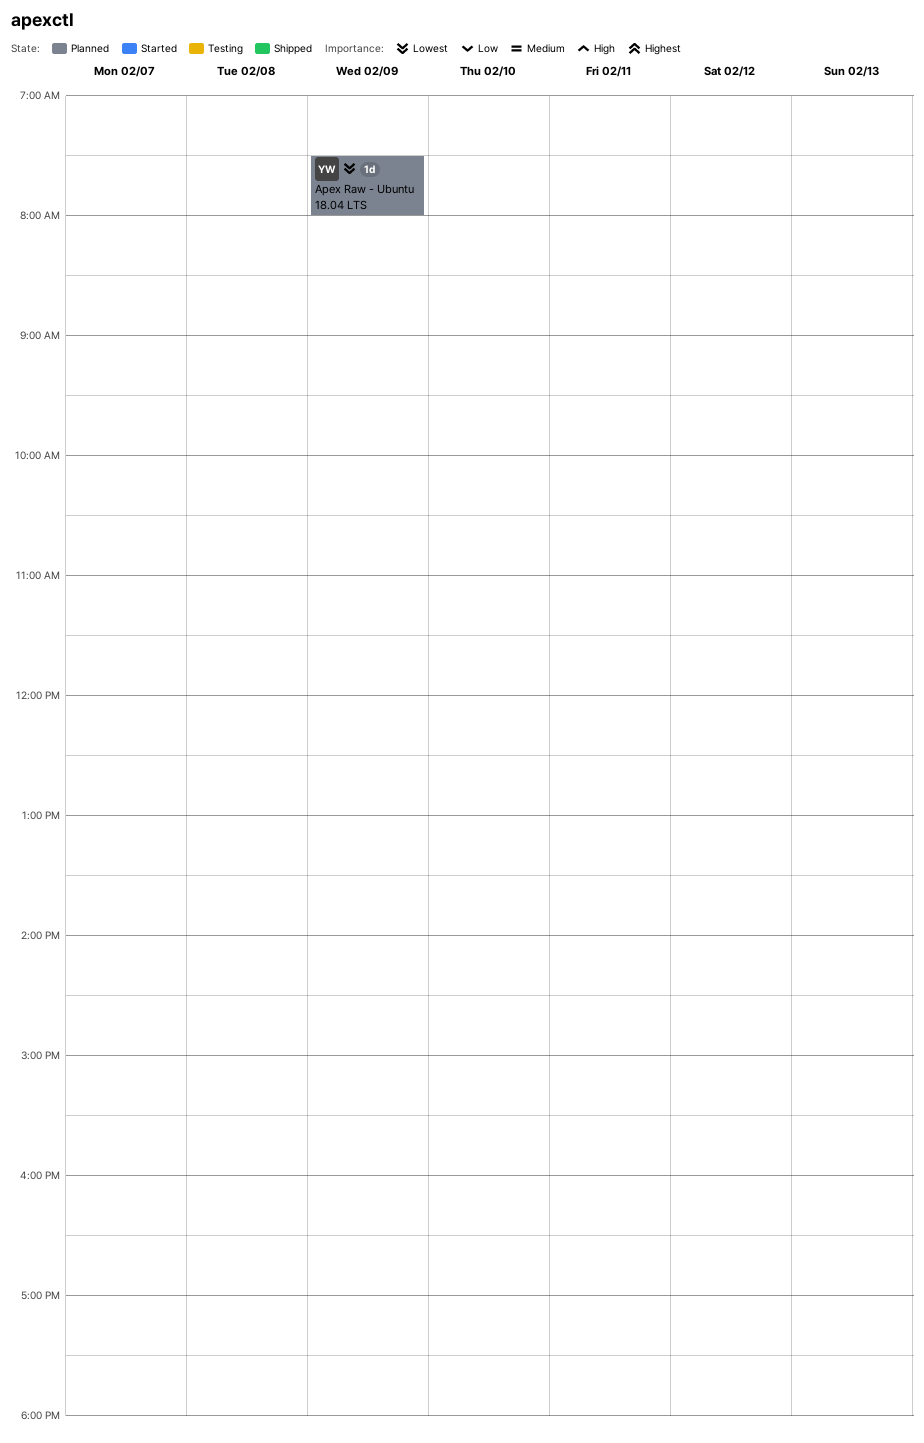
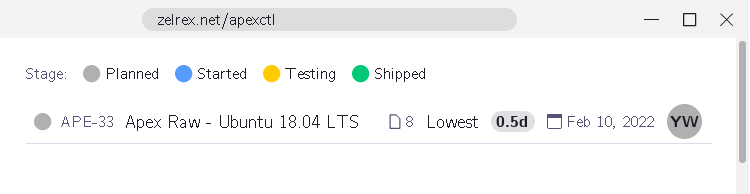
Apex Raw - Ubuntu 18.04 LTS, estimate: 1d -> 0.5d
Apex Raw - Ubuntu 18.04 LTS, day: Feb 9 -> Feb 10

